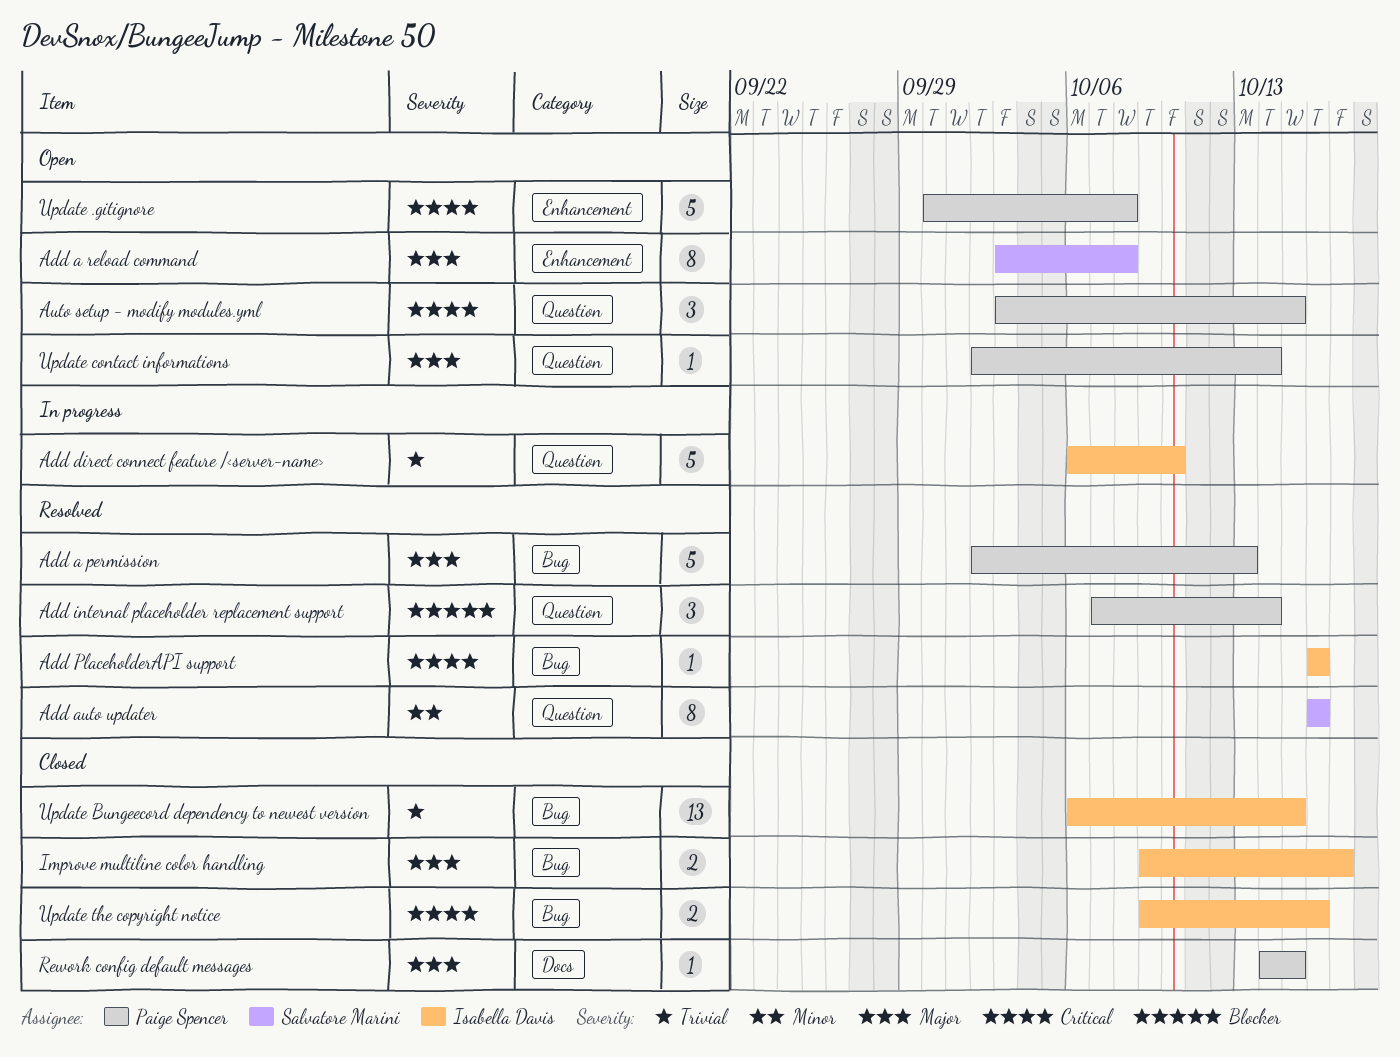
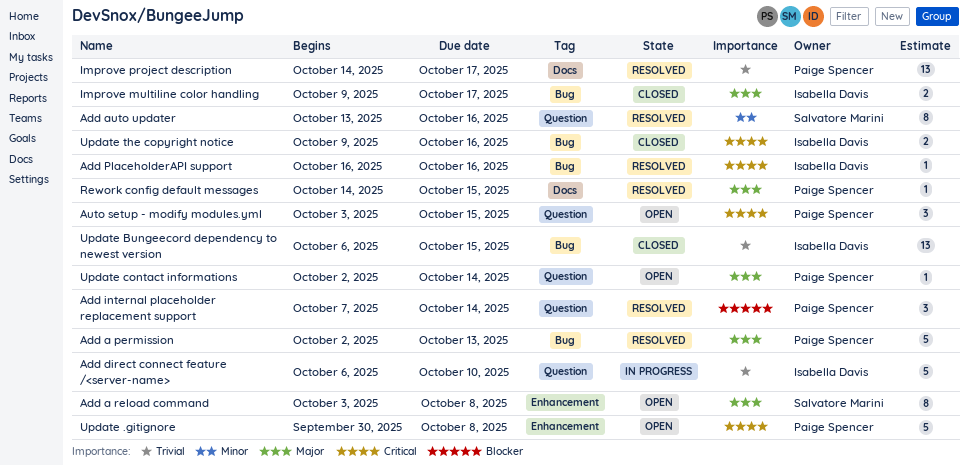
Add auto updater, start: Oct 16 -> Oct 13
Improve project description: none -> present
Rework config default messages, status: Closed -> Resolved

